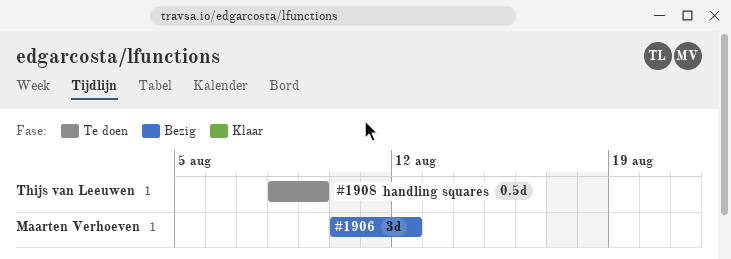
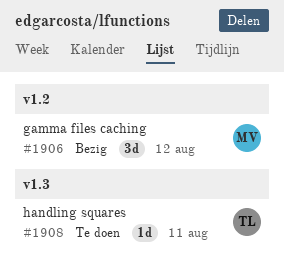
#1908, estimate: 0.5d -> 1d
#1908, due: Aug 9 -> Aug 11

